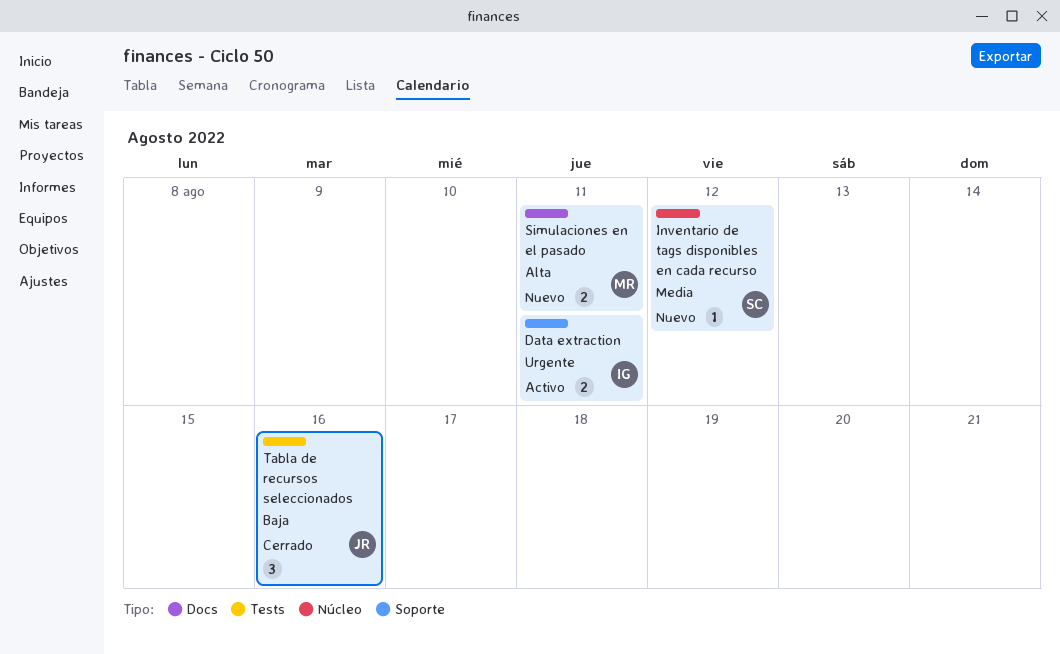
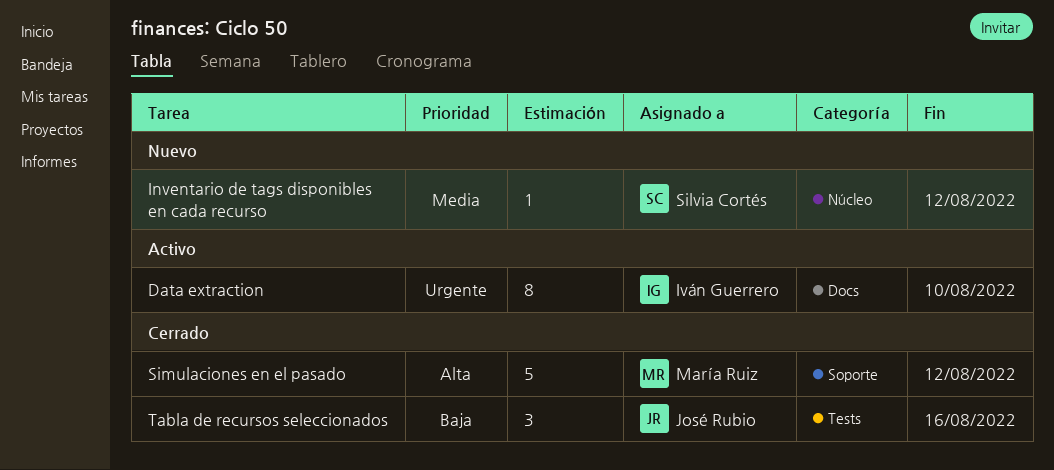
Data extraction, label: Soporte -> Docs
Data extraction, estimate: 2 -> 8
Data extraction, due: Aug 11 -> Aug 10
Simulaciones en el pasado, status: Nuevo -> Cerrado
Simulaciones en el pasado, label: Docs -> Soporte
Simulaciones en el pasado, estimate: 2 -> 5
Simulaciones en el pasado, due: Aug 11 -> Aug 12

